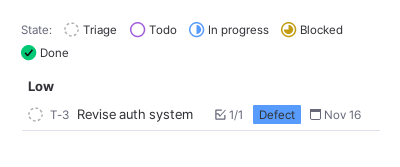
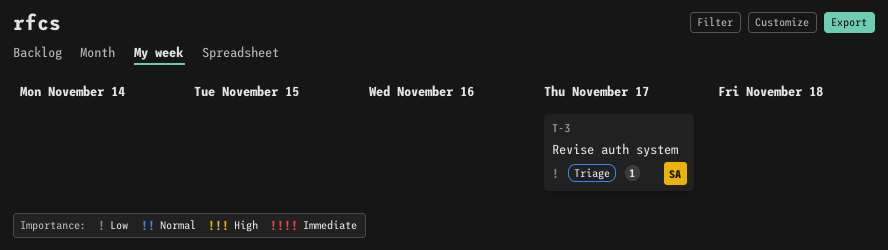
T-3, due: Nov 16 -> Nov 17

